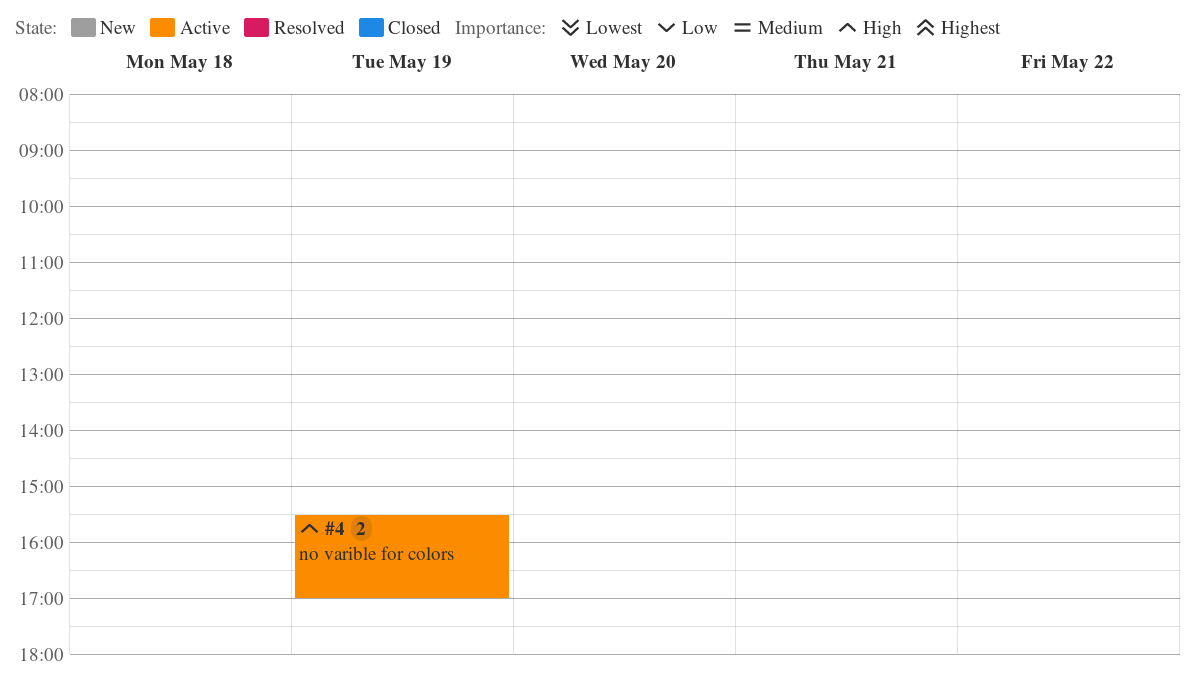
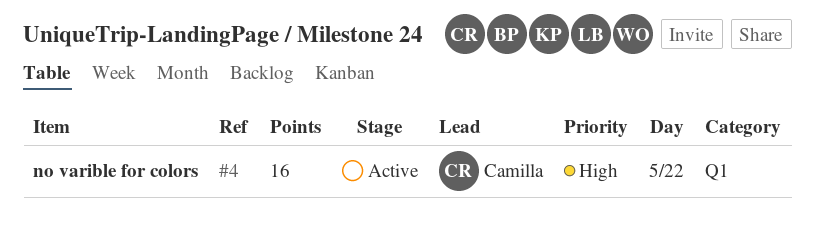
#4, estimate: 2 -> 16
#4, day: May 19 -> May 22

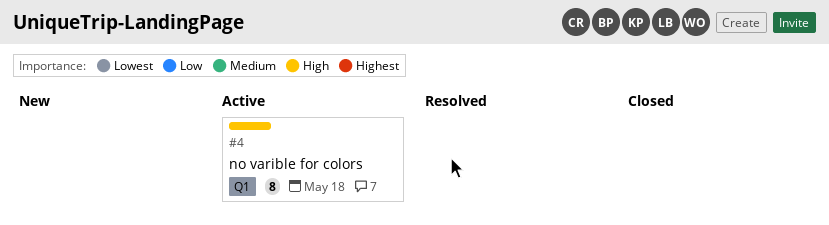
#4, estimate: 16 -> 8
#4, day: May 22 -> May 18

